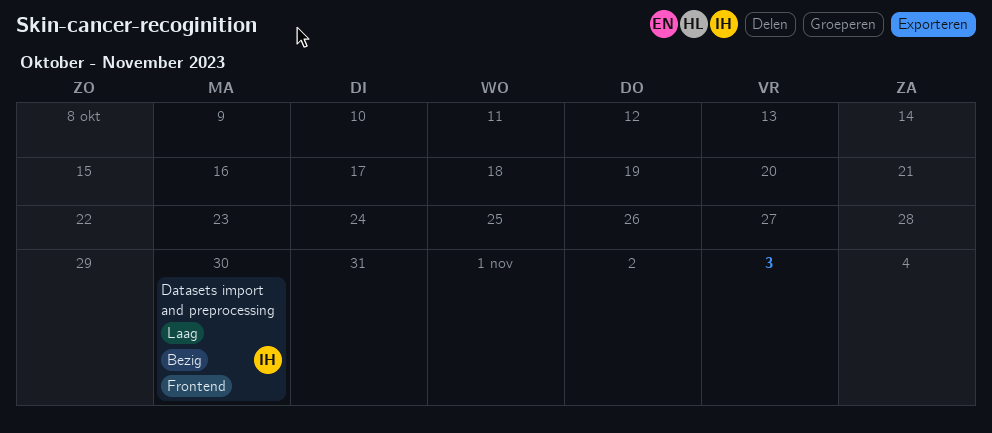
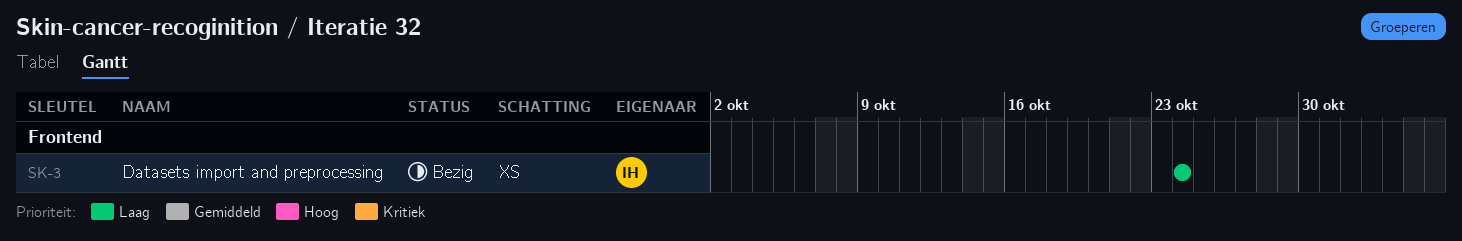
Datasets import and preprocessing, due: Oct 30 -> Oct 24

